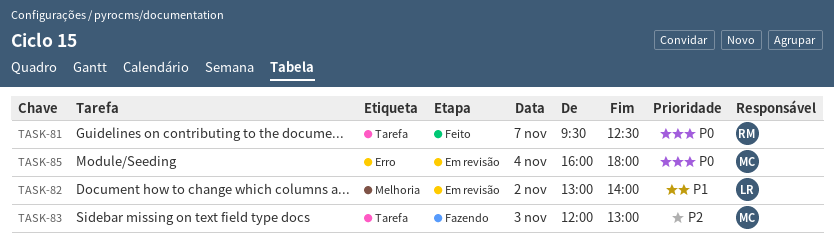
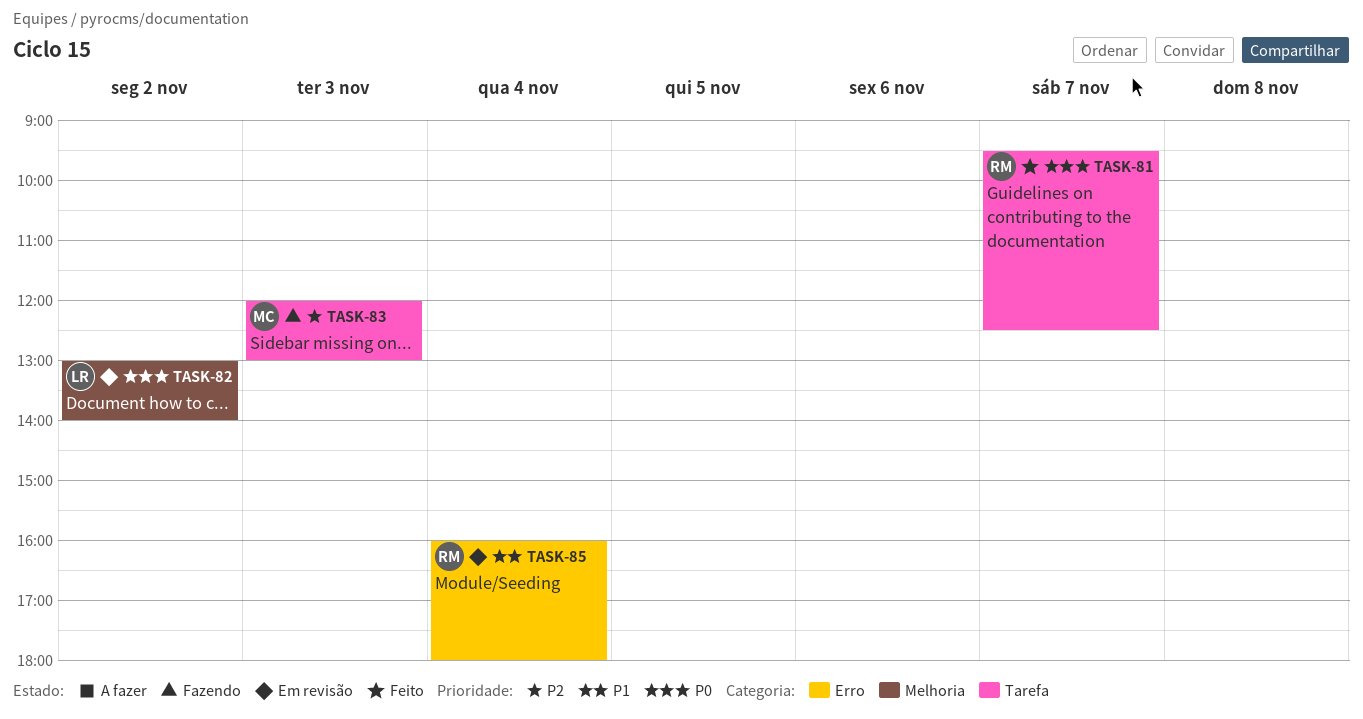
TASK-82, priority: P1 -> P0
TASK-85, owner: MC -> RM
TASK-85, priority: P0 -> P1

